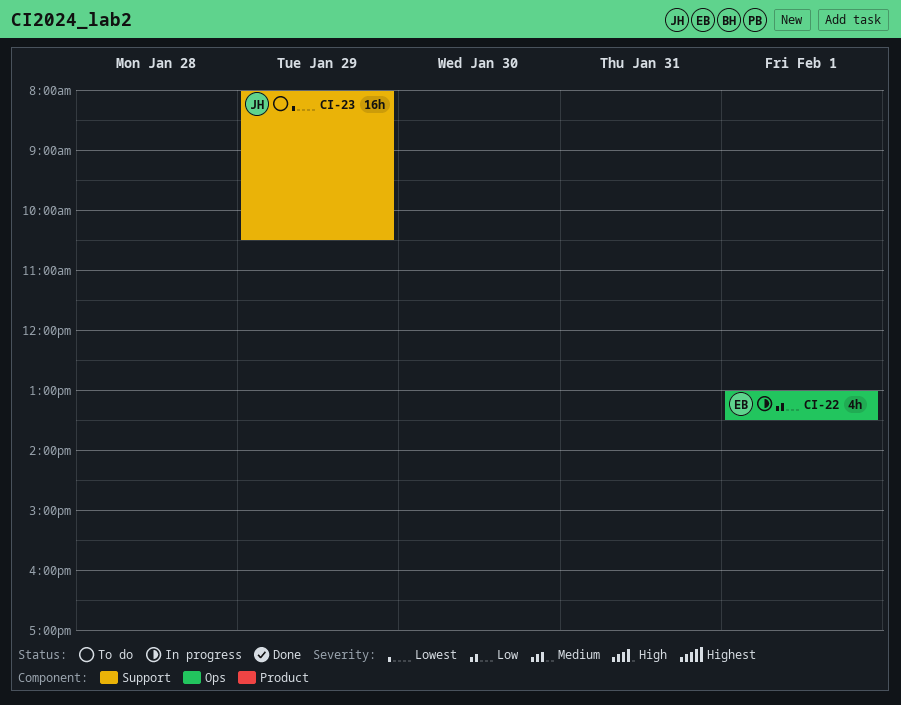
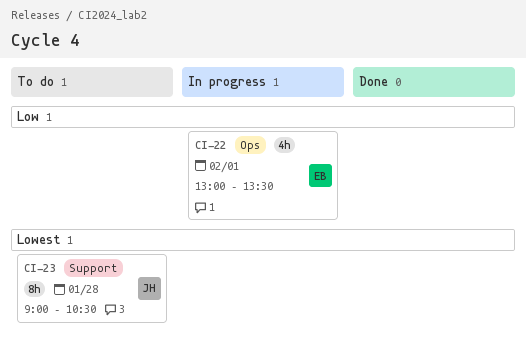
CI-23, estimate: 16h -> 8h
CI-23, day: Jan 29 -> Jan 28
CI-23, begins: 08:00 -> 09:00

